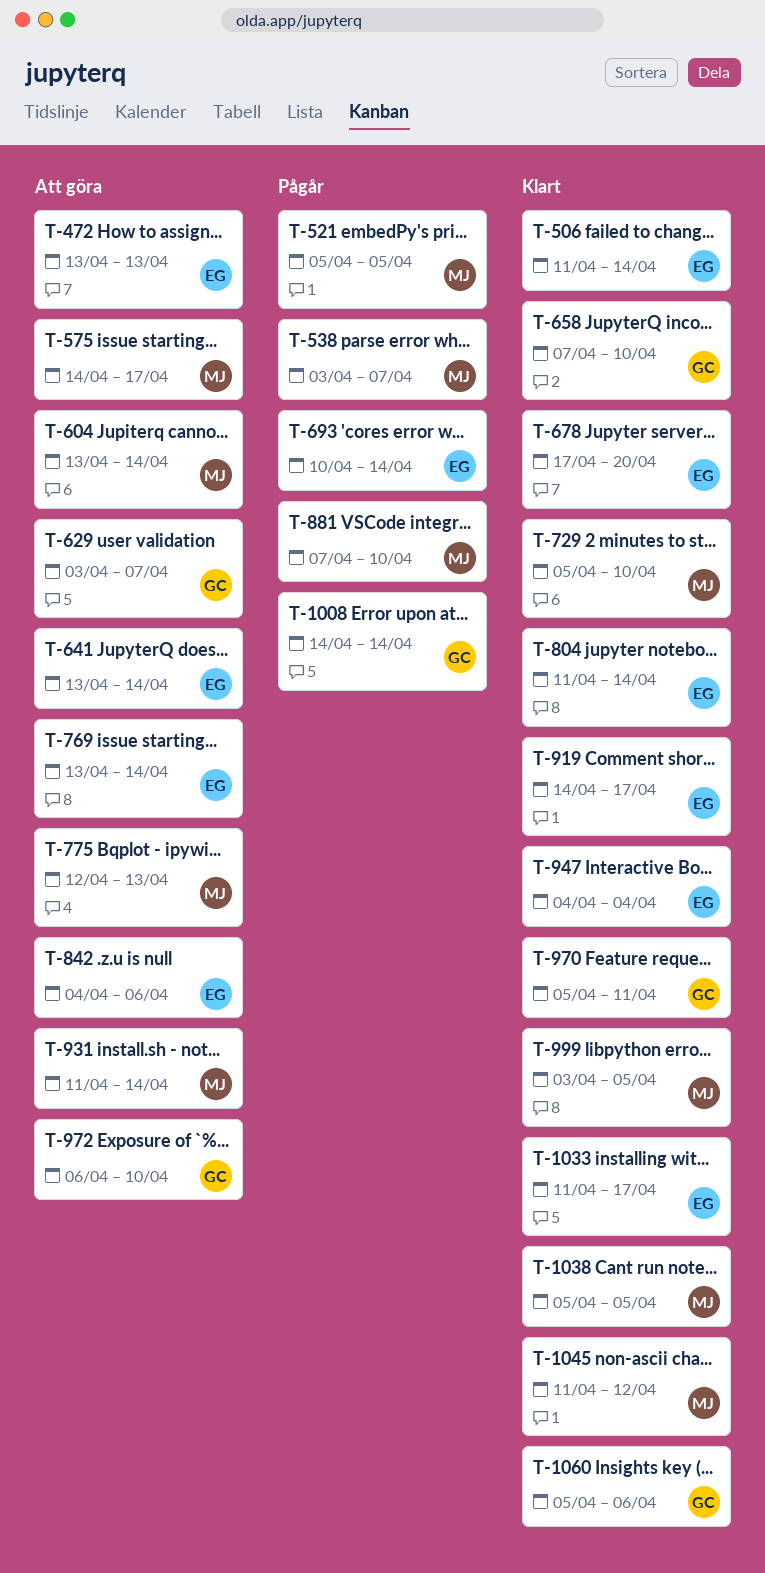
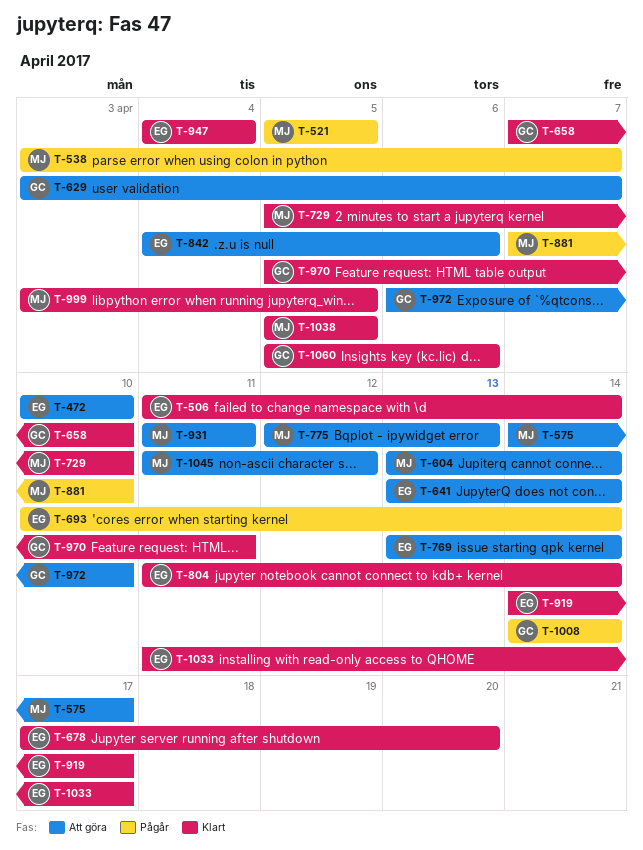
T-472, start: Apr 13 -> Apr 10
T-472, due: Apr 13 -> Apr 10
T-931, due: Apr 14 -> Apr 11
T-1045, status: Klart -> Att göra

